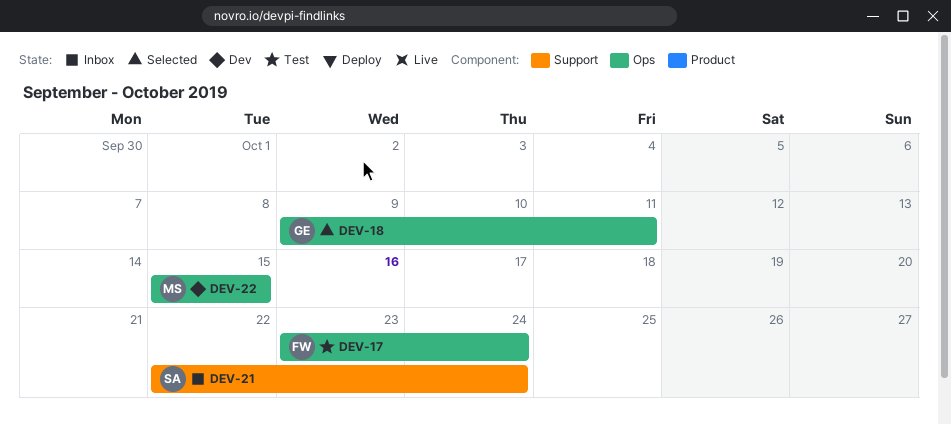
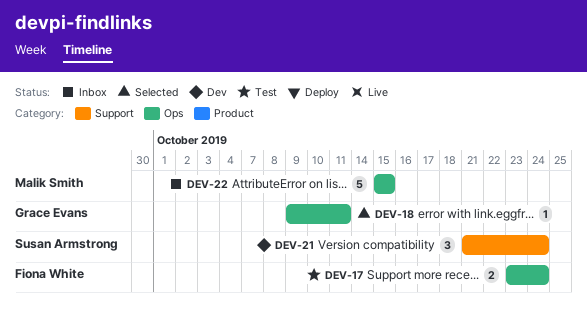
DEV-21, status: Inbox -> Dev
DEV-21, start: Oct 22 -> Oct 21
DEV-22, status: Dev -> Inbox

